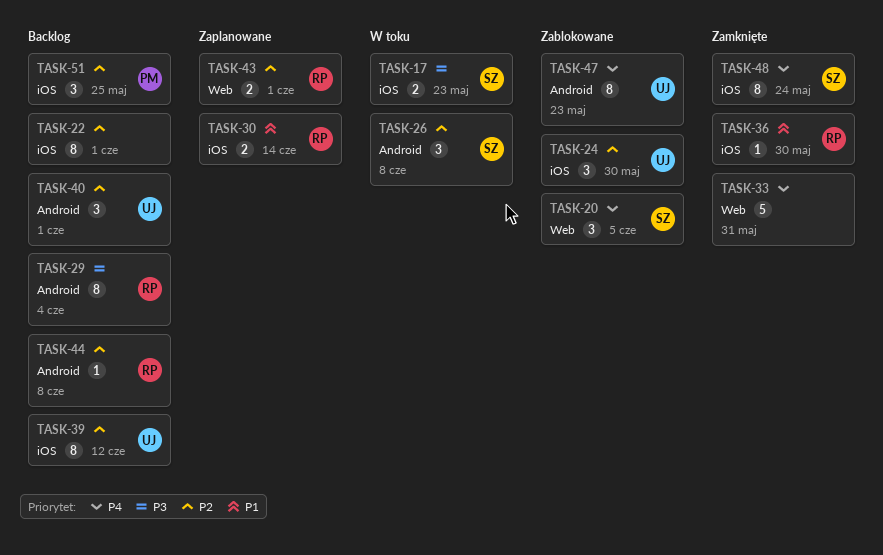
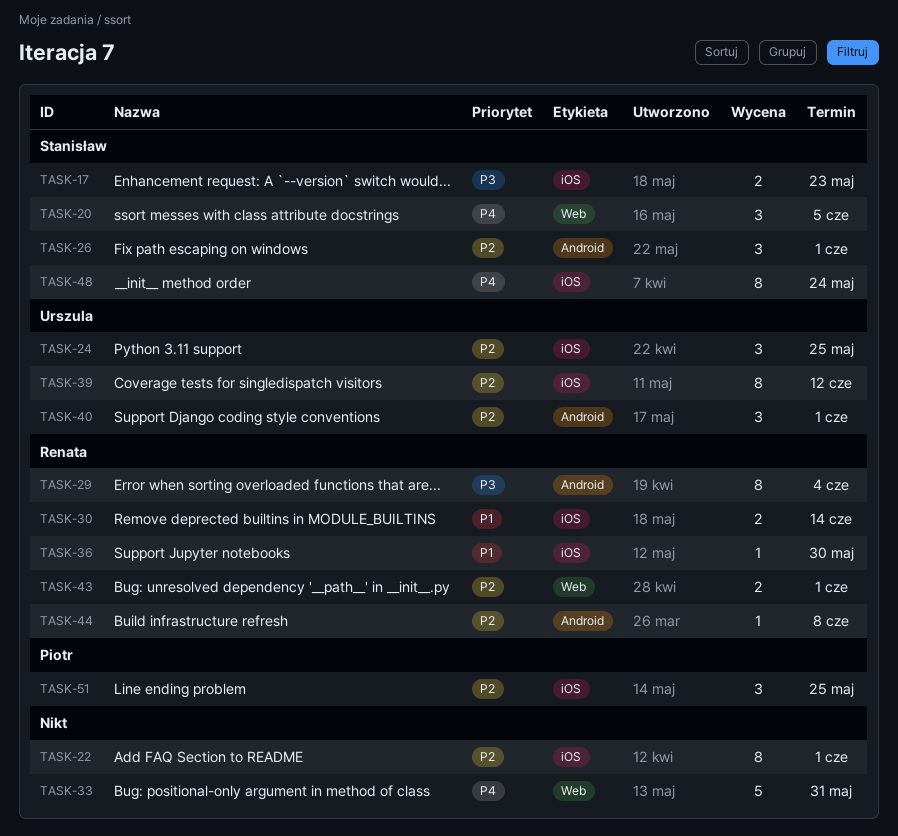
TASK-24, due: May 30 -> May 25
TASK-26, due: Jun 8 -> Jun 1
TASK-47: present -> none

